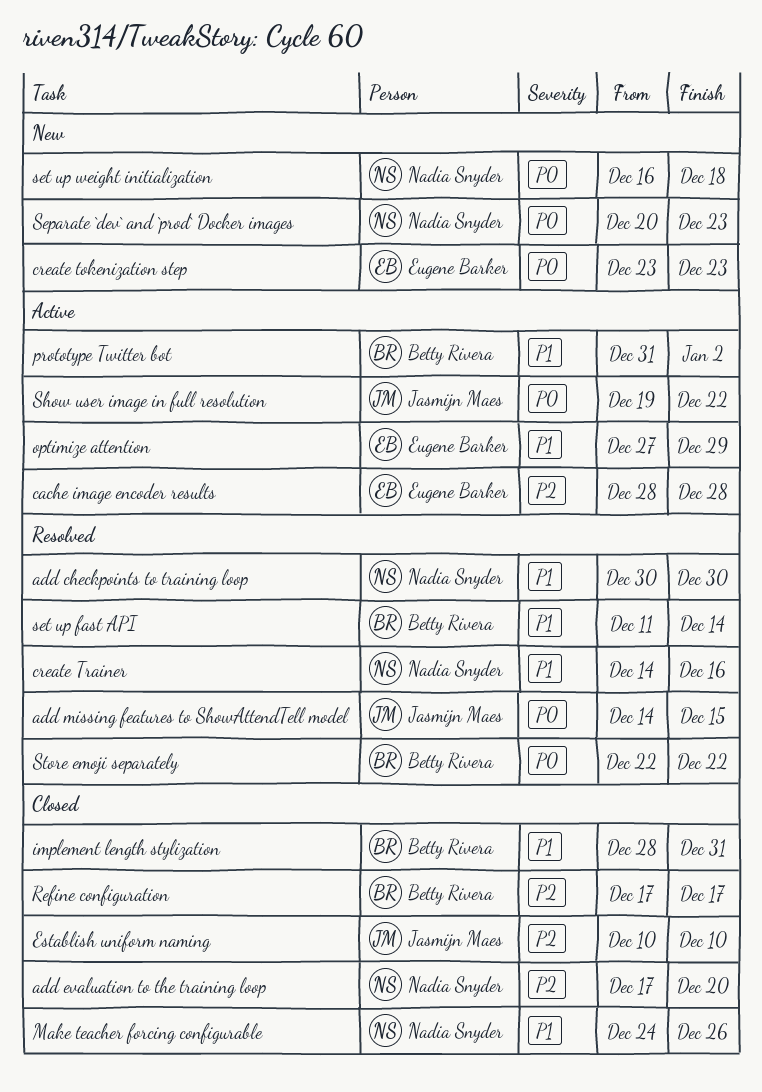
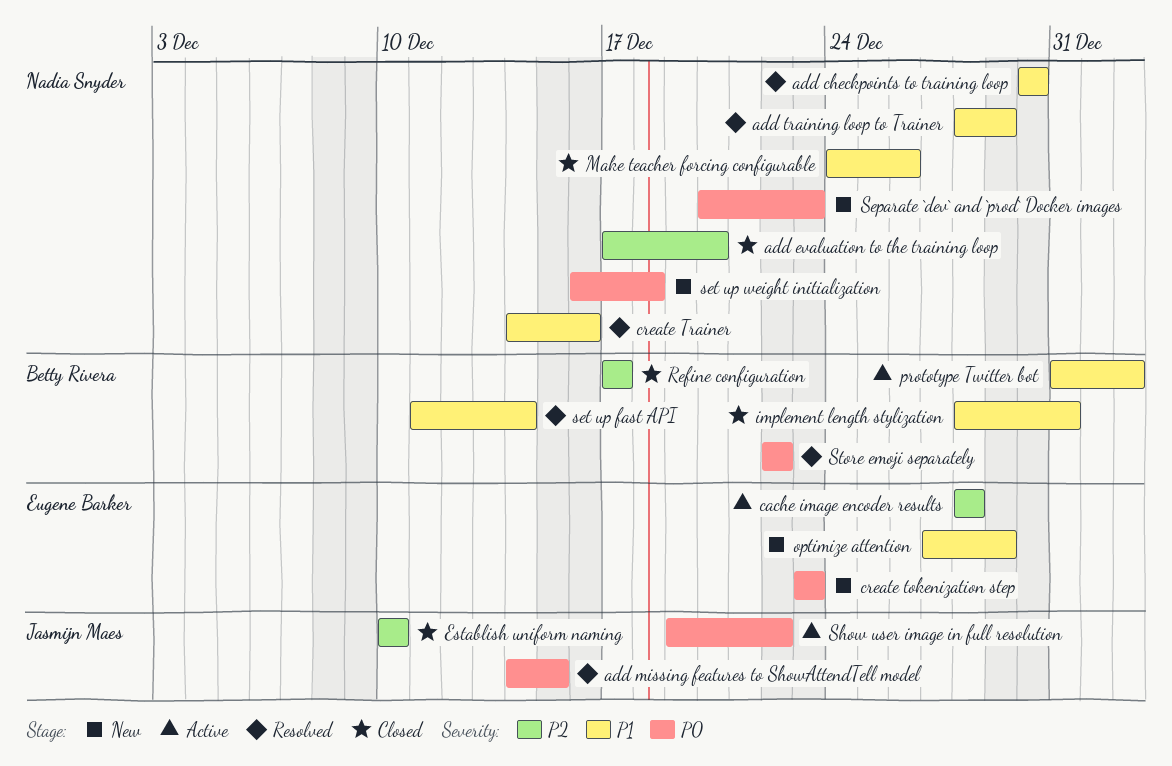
add training loop to Trainer: none -> present
optimize attention, status: Active -> New

